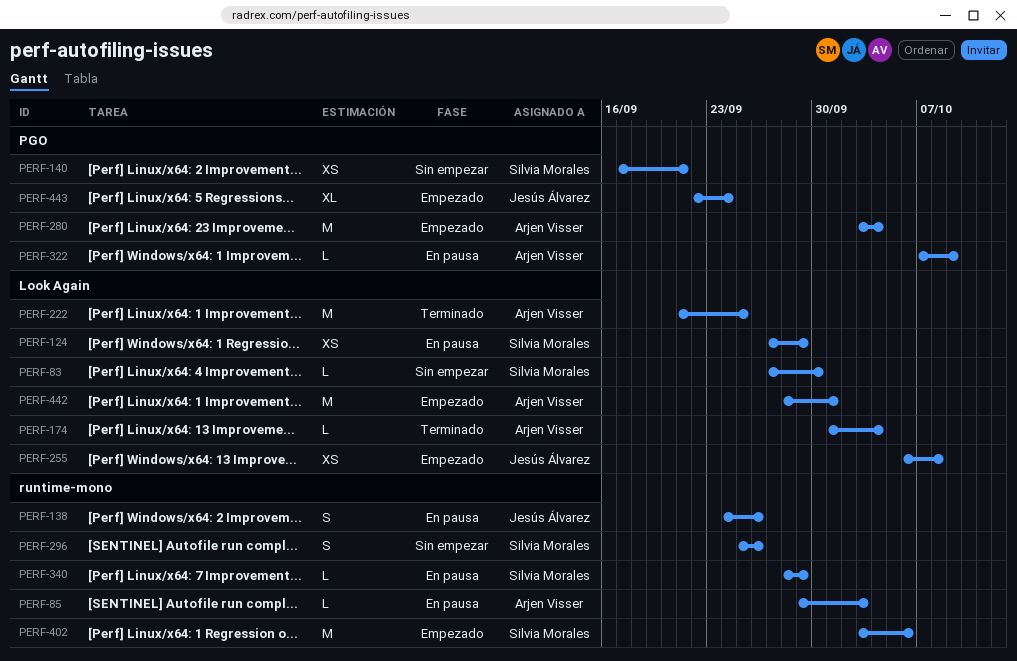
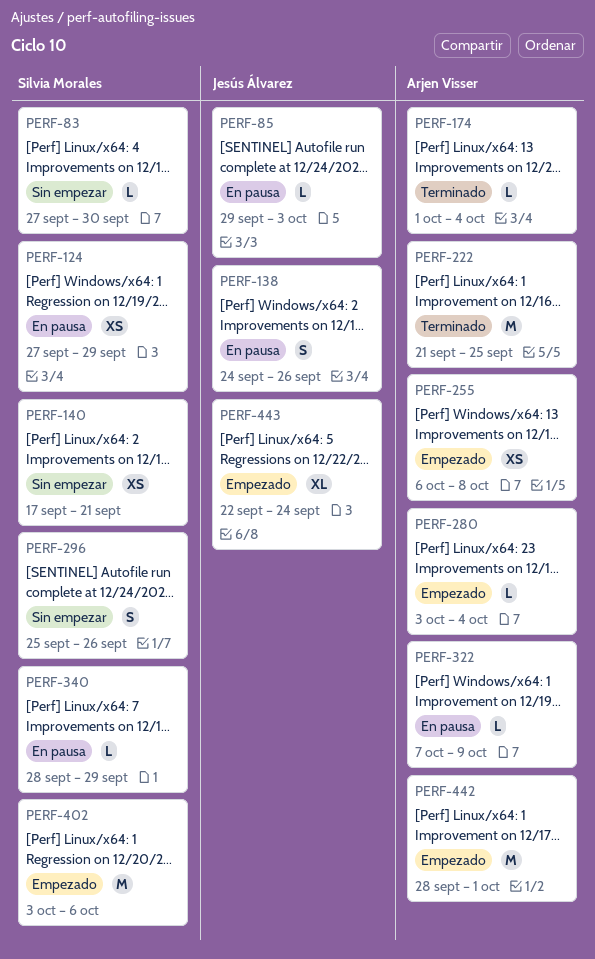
PERF-85, owner: Arjen Visser -> Jesús Álvarez
PERF-255, owner: Jesús Álvarez -> Arjen Visser
PERF-280, estimate: M -> L

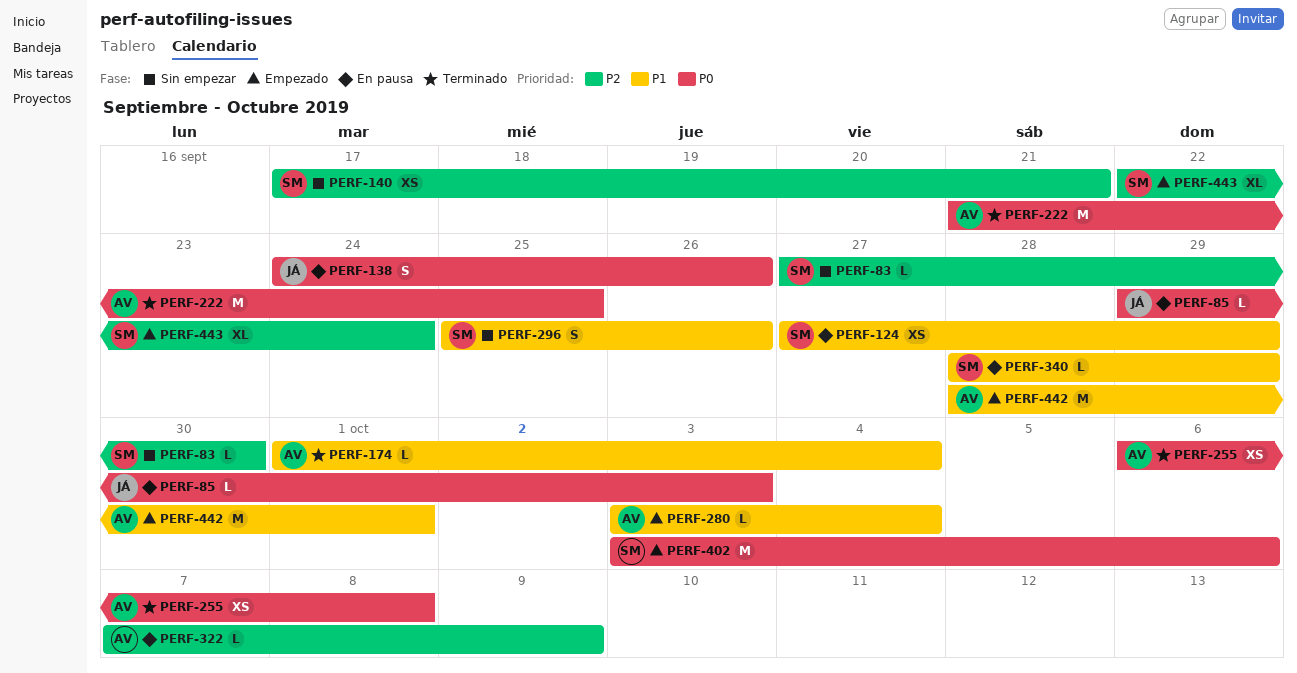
PERF-255, status: Empezado -> Terminado
PERF-443, owner: Jesús Álvarez -> Silvia Morales

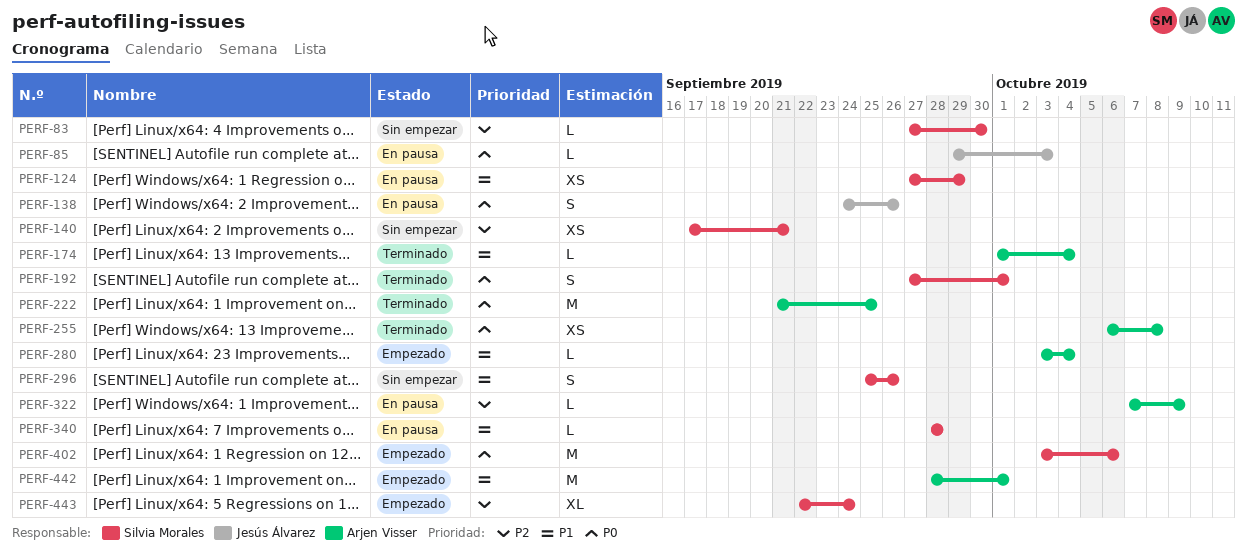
PERF-192: none -> present
PERF-340, due: Sep 29 -> Sep 28

